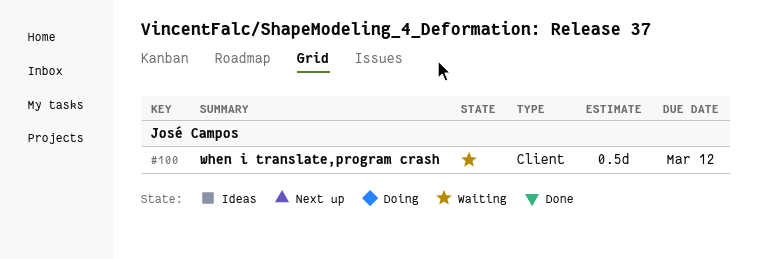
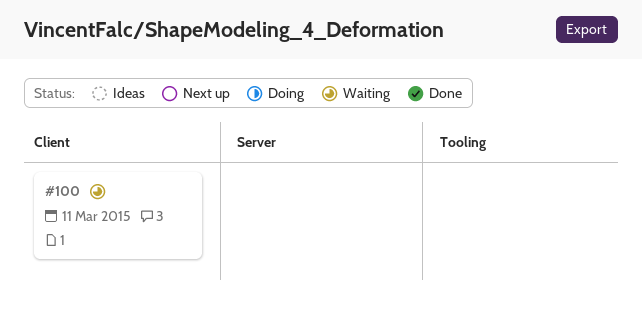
#100, due: Mar 12 -> Mar 11

